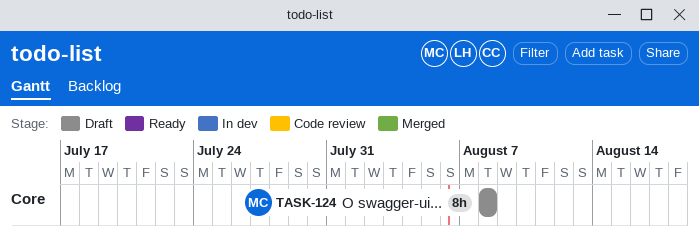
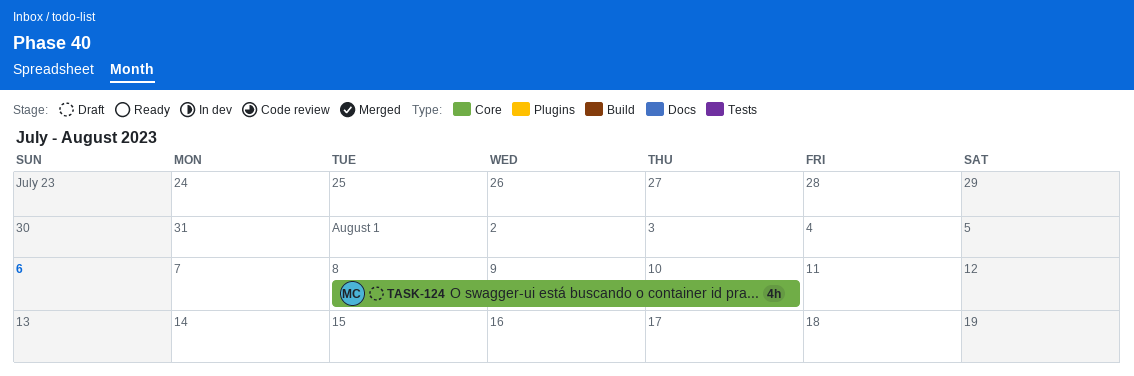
TASK-124, estimate: 8h -> 4h
TASK-124, due: Aug 8 -> Aug 10

